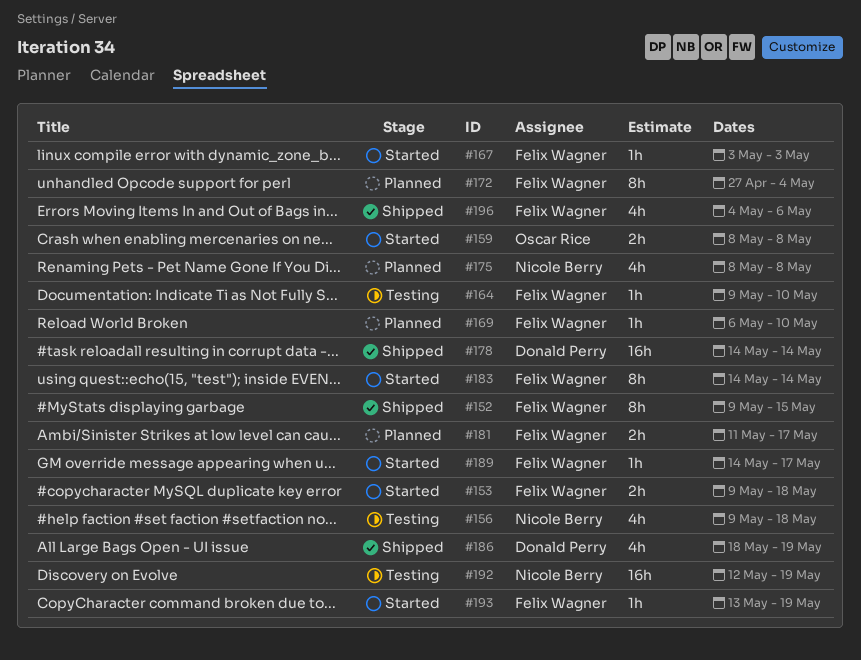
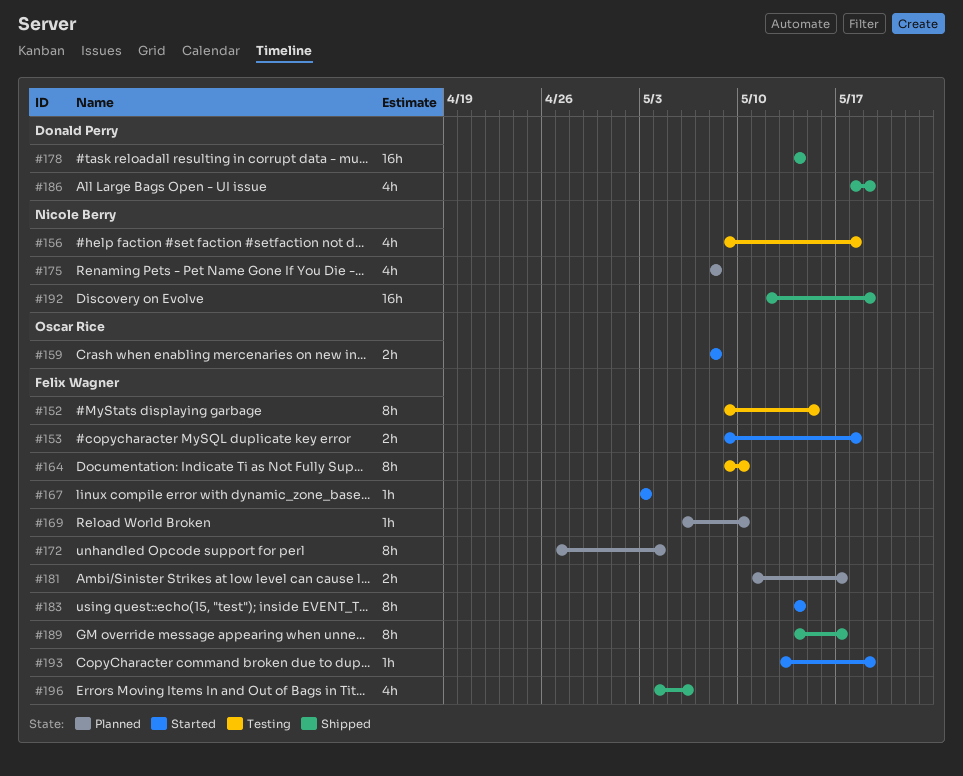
#152, status: Shipped -> Testing
#164, estimate: 1h -> 8h
#189, status: Started -> Shipped
#189, estimate: 1h -> 8h
#192, status: Testing -> Shipped

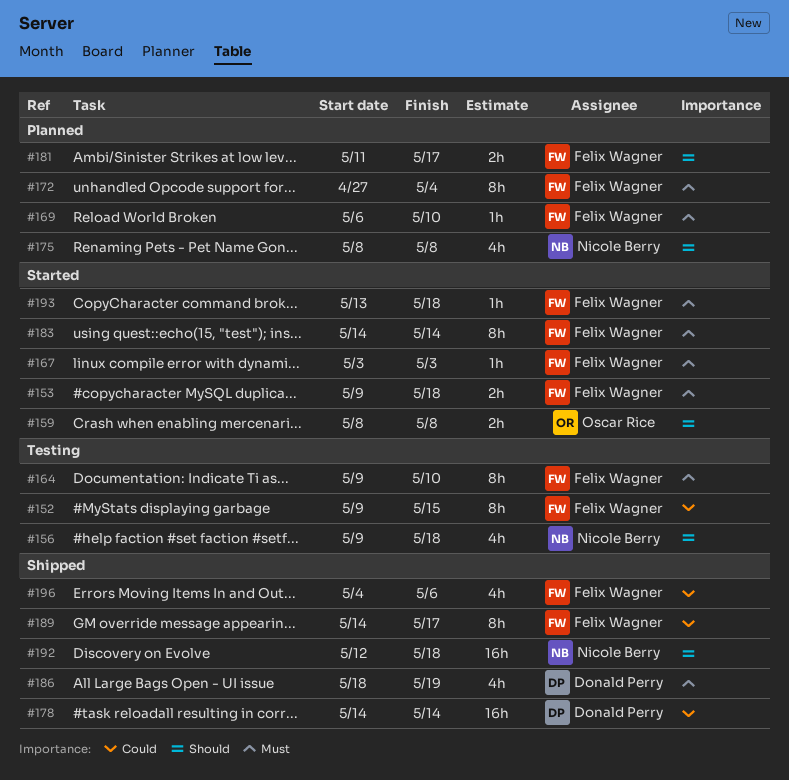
#192, due: May 19 -> May 18
#193, due: May 19 -> May 18

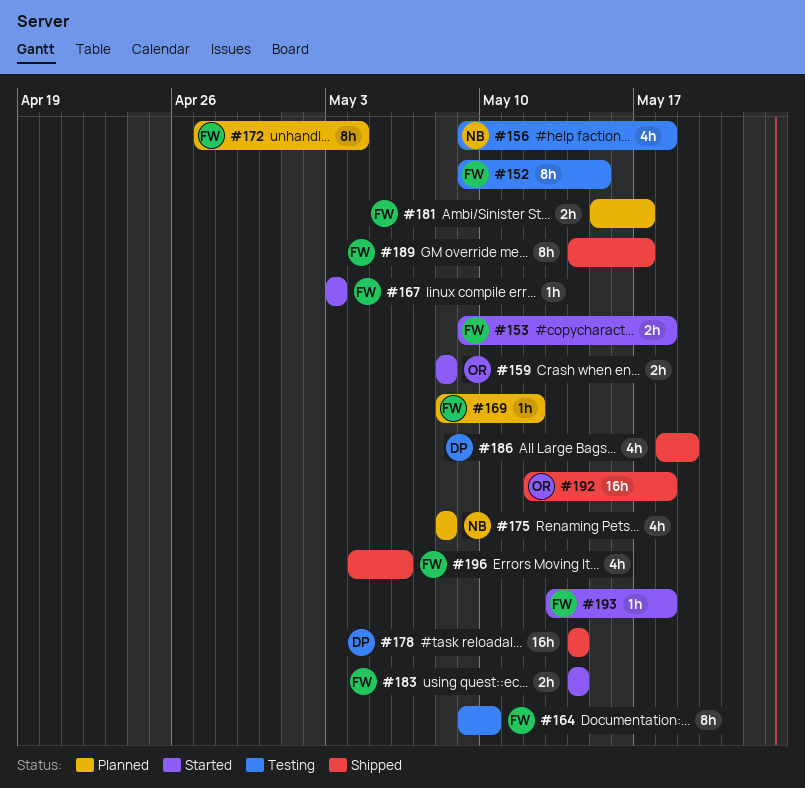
#169, start: May 6 -> May 8
#169, due: May 10 -> May 12
#181, start: May 11 -> May 15
#183, estimate: 8h -> 2h
#192, owner: Nicole Berry -> Oscar Rice

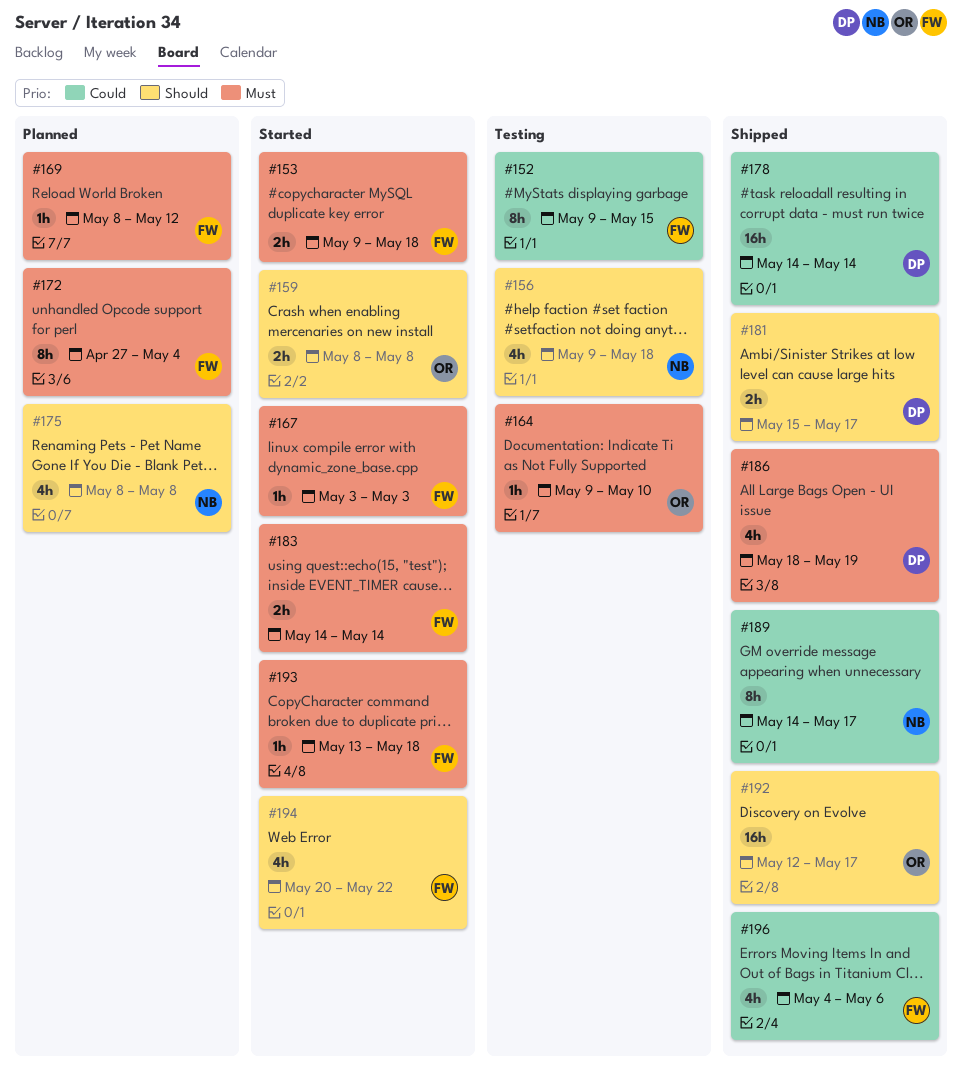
#164, owner: FW -> OR
#164, estimate: 8h -> 1h
#181, status: Planned -> Shipped
#181, owner: FW -> DP
#189, owner: FW -> NB
#192, due: May 18 -> May 17
#194: none -> present

